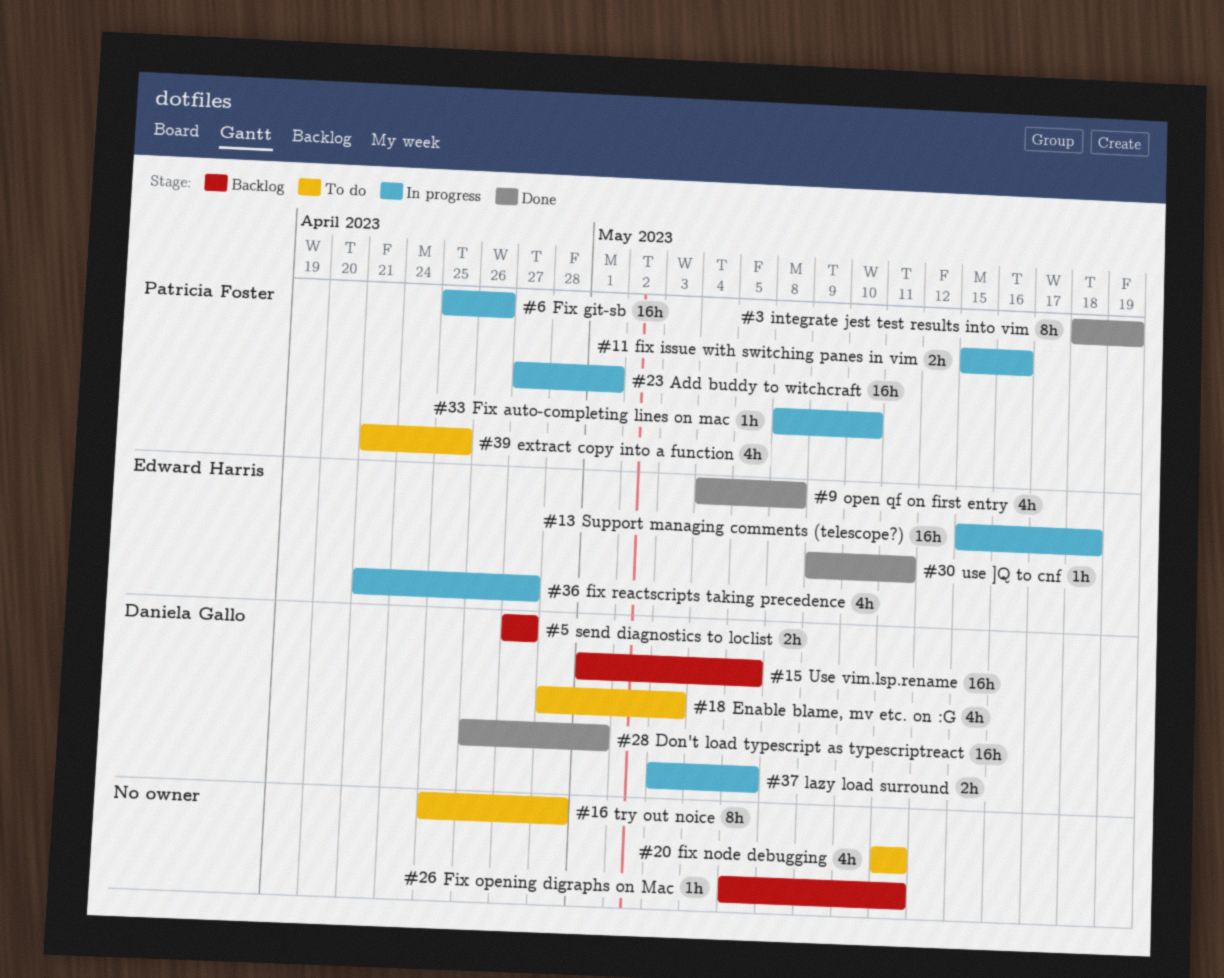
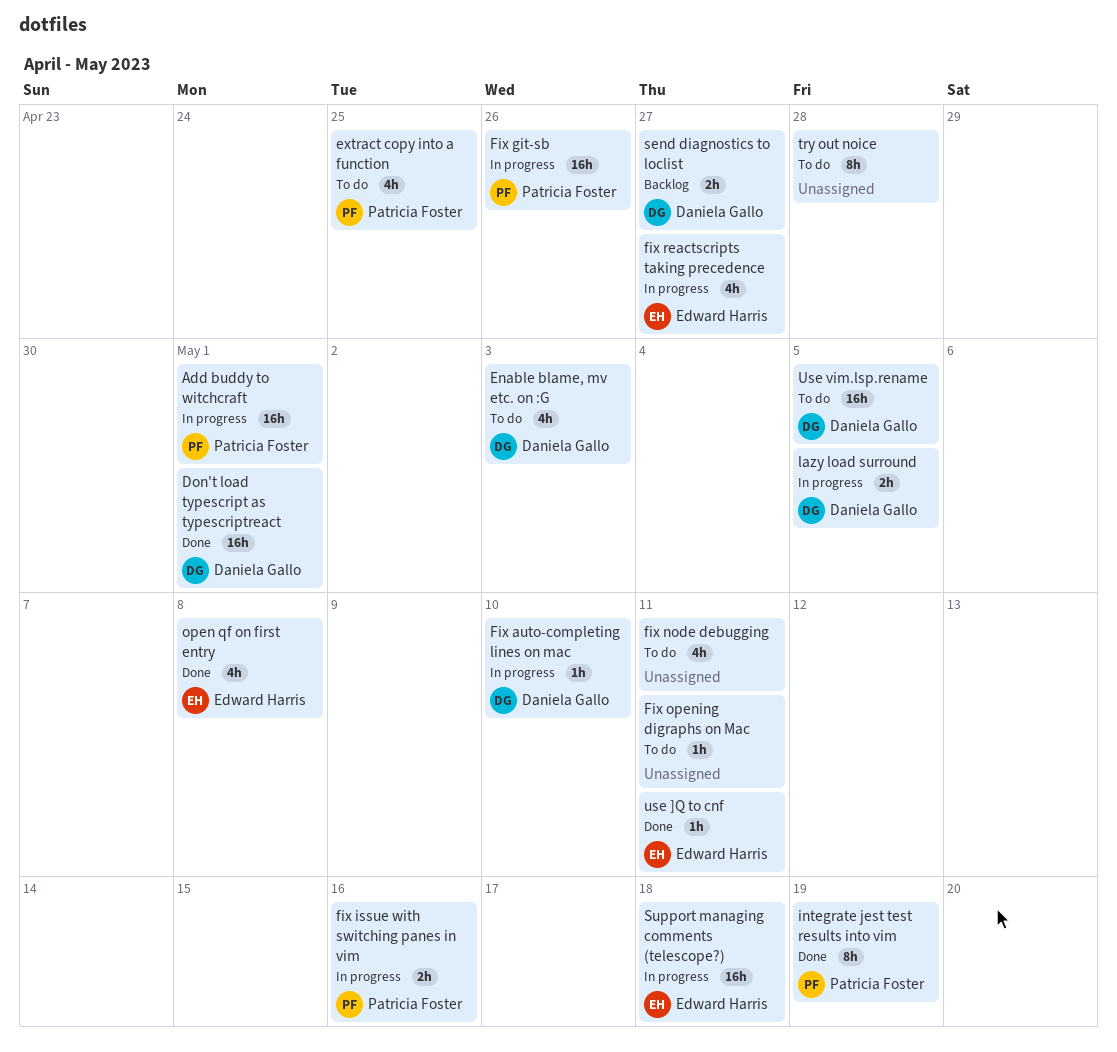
Fix auto-completing lines on mac, owner: Patricia Foster -> Daniela Gallo
Fix opening digraphs on Mac, status: Backlog -> To do
Use vim.lsp.rename, status: Backlog -> To do

